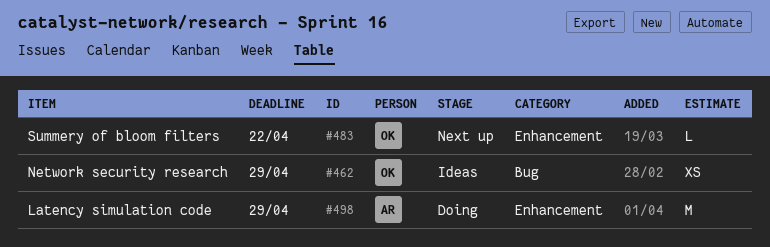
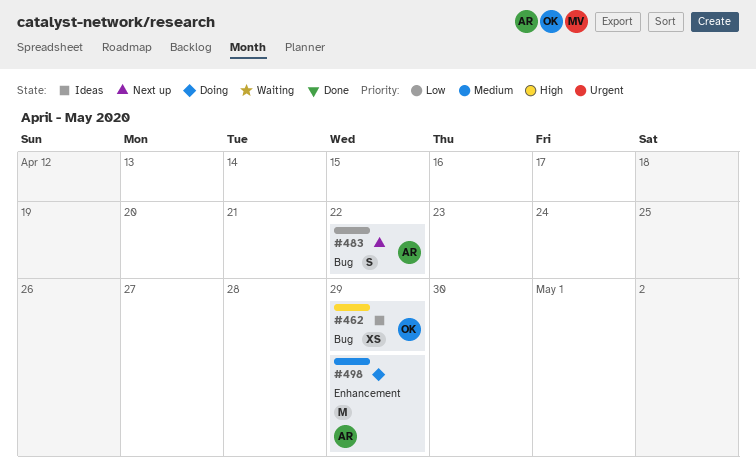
#483, owner: OK -> AR
#483, label: Enhancement -> Bug
#483, estimate: L -> S

